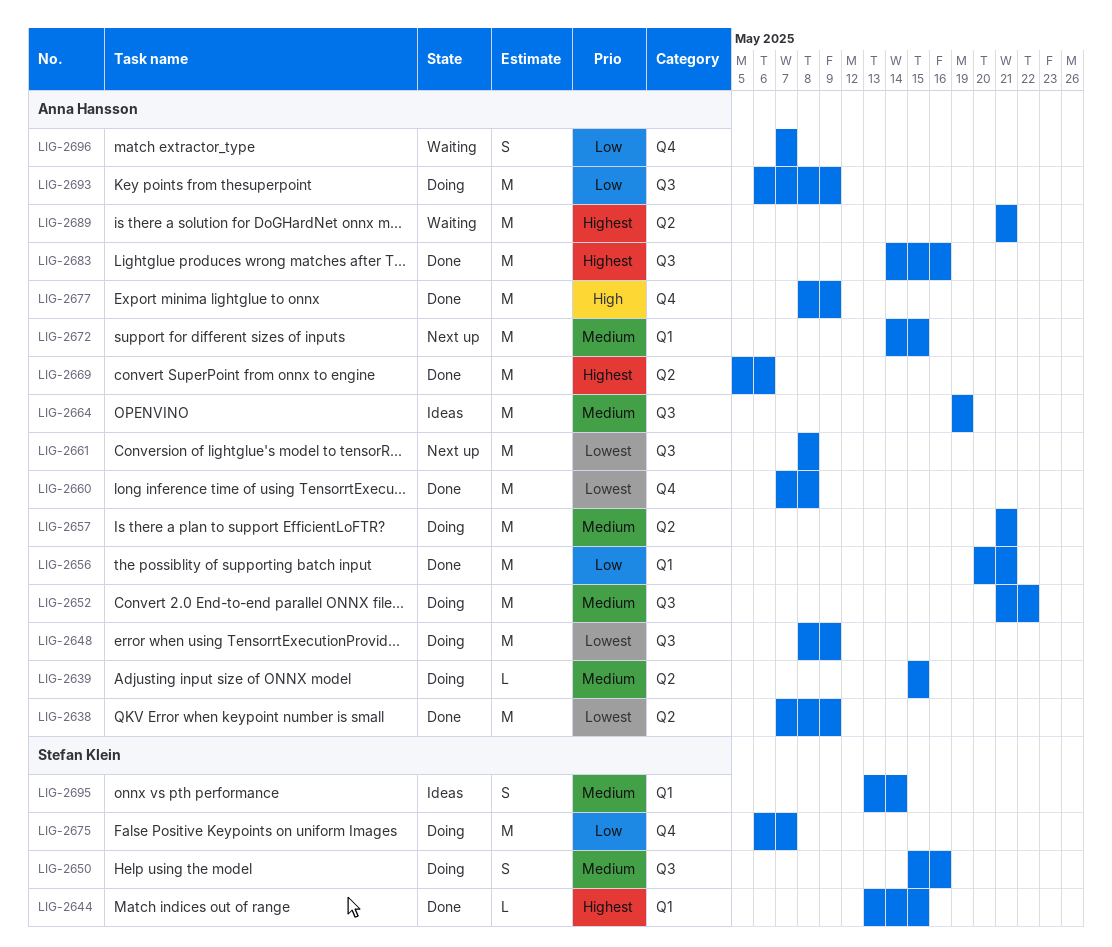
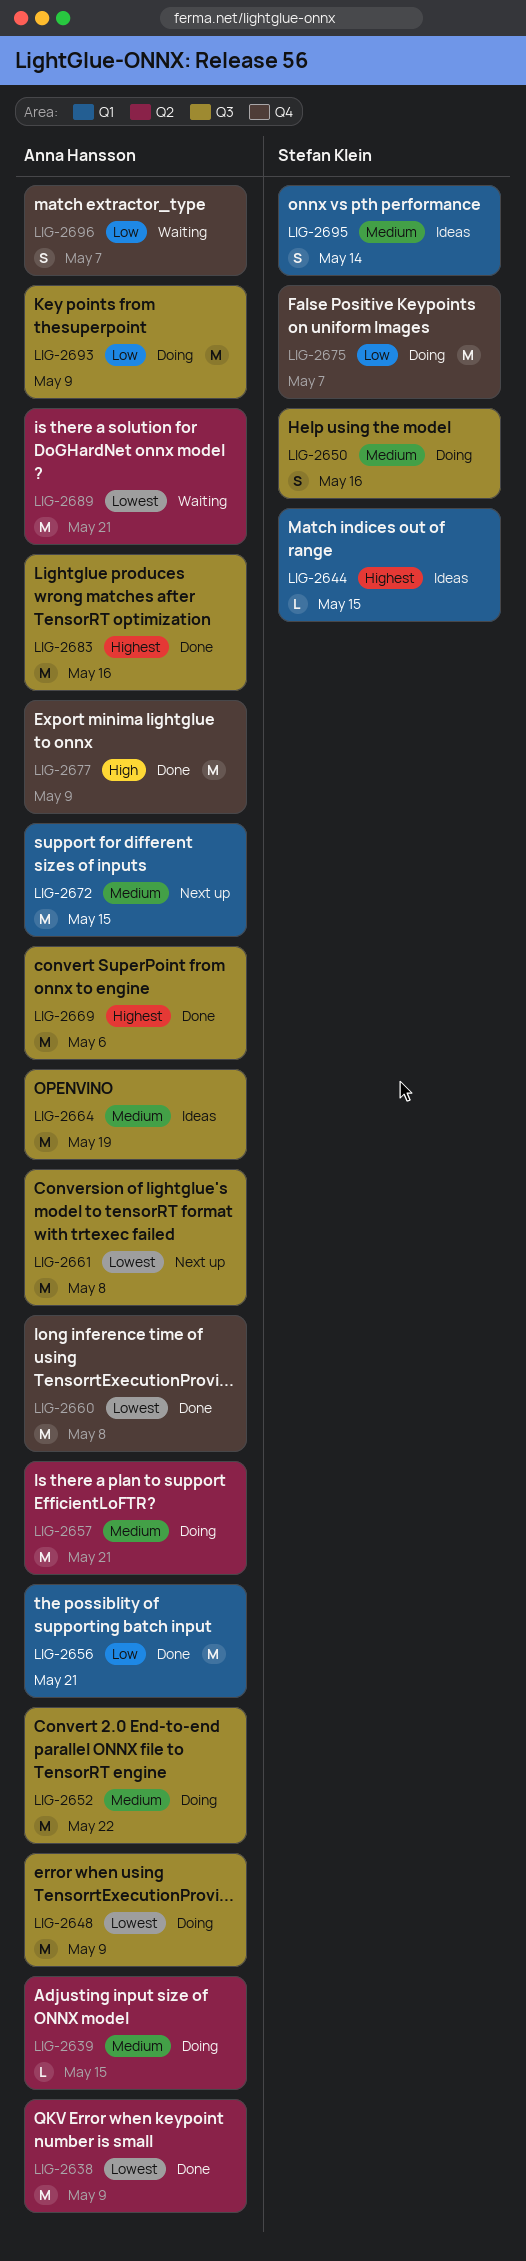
LIG-2644, status: Done -> Ideas
LIG-2669, label: Q2 -> Q3
LIG-2689, priority: Highest -> Lowest

